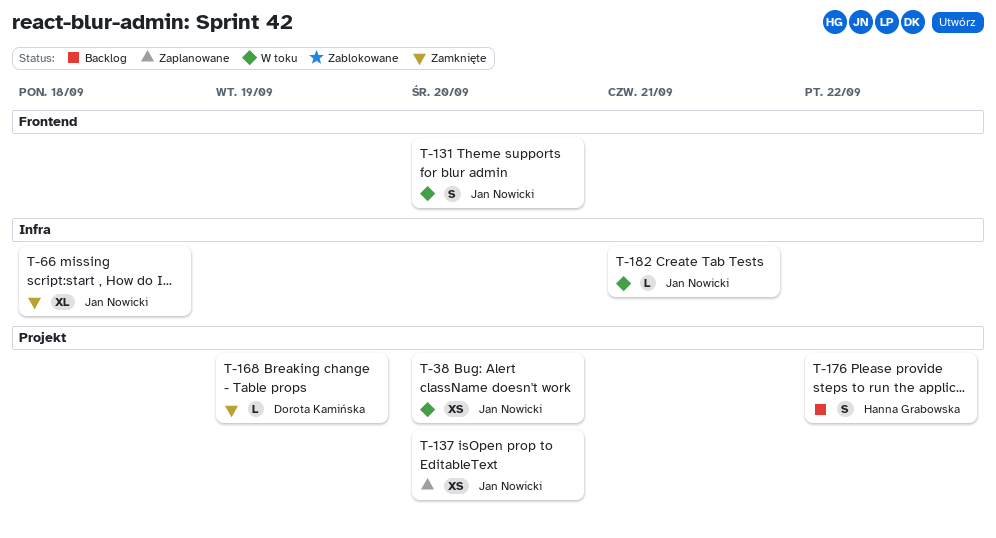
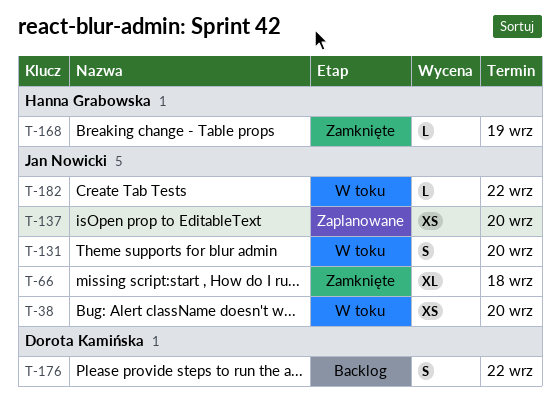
T-168, owner: Dorota Kamińska -> Hanna Grabowska
T-176, owner: Hanna Grabowska -> Dorota Kamińska
T-182, due: Sep 21 -> Sep 22

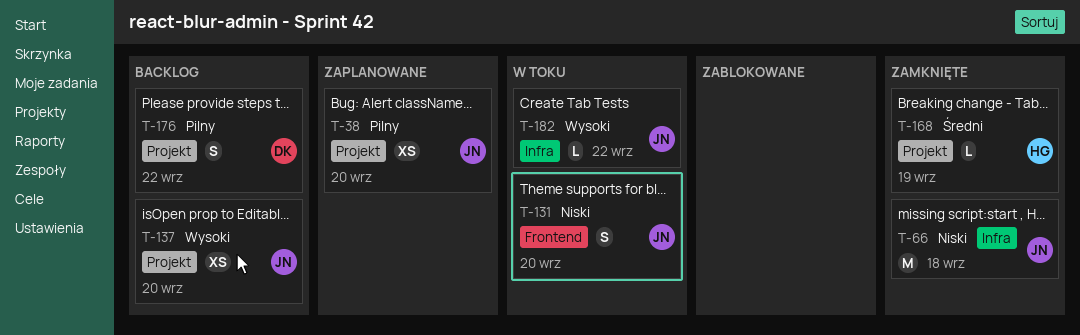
T-38, status: W toku -> Zaplanowane
T-66, estimate: XL -> M
T-137, status: Zaplanowane -> Backlog

